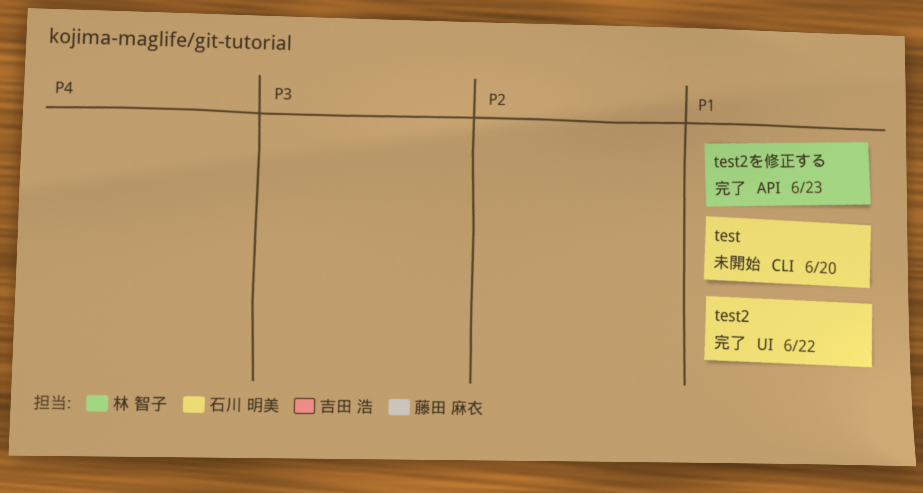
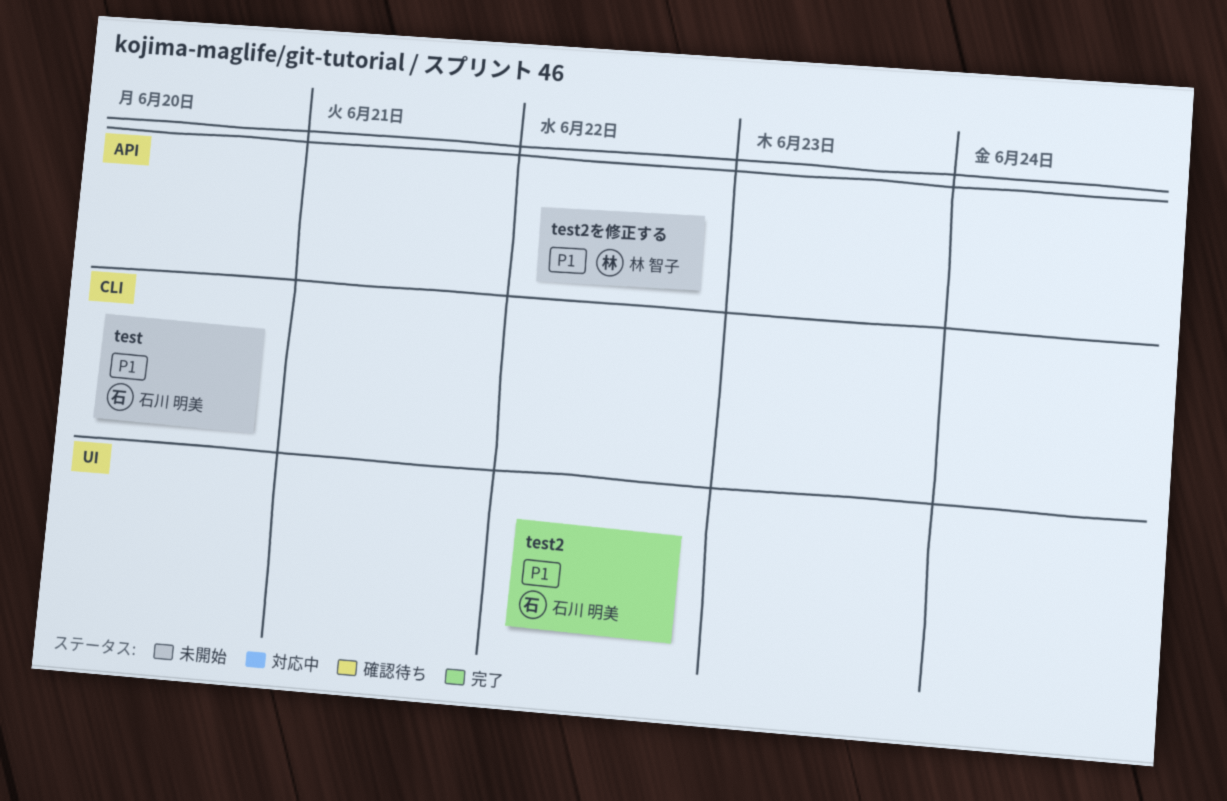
test2を修正する, status: 完了 -> 未開始
test2を修正する, due: Jun 23 -> Jun 22

